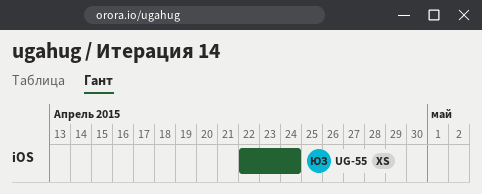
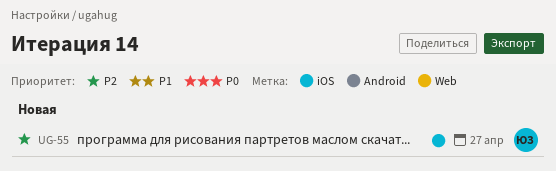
UG-55, due: Apr 24 -> Apr 27

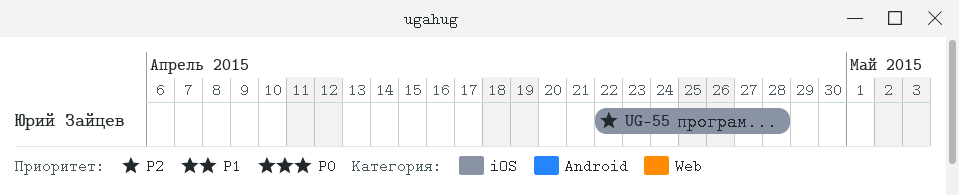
UG-55, due: Apr 27 -> Apr 28

